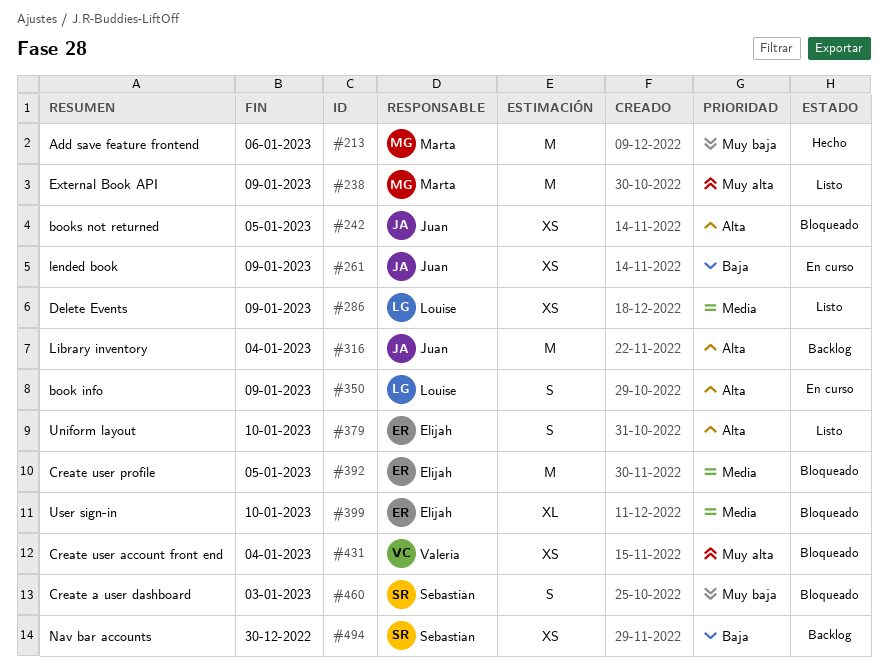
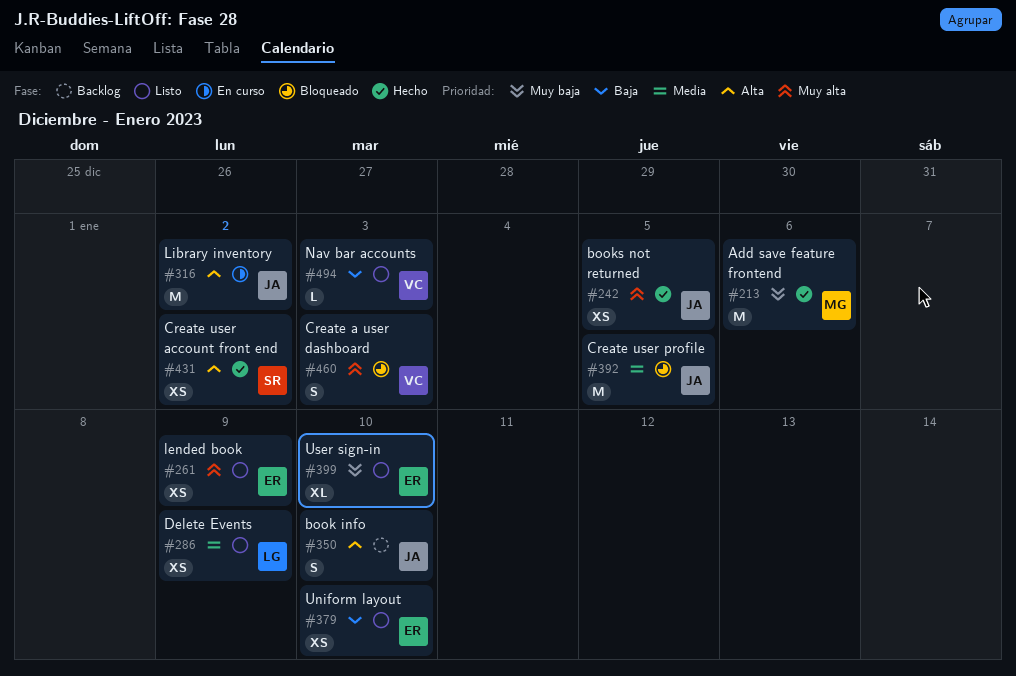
#238: present -> none
#242, status: Bloqueado -> Hecho
#242, priority: Alta -> Muy alta
#261, status: En curso -> Listo
#261, owner: Juan -> Elijah
#261, priority: Baja -> Muy alta
#316, status: Backlog -> En curso
#316, due: Jan 4 -> Jan 2
#350, status: En curso -> Backlog
#350, owner: Louise -> Juan
#350, due: Jan 9 -> Jan 10
#379, priority: Alta -> Baja
#379, estimate: S -> XS
#392, owner: Elijah -> Juan
#399, status: Bloqueado -> Listo
#399, priority: Media -> Muy baja
#431, status: Bloqueado -> Hecho
#431, owner: Valeria -> Sebastián
#431, priority: Muy alta -> Alta
#431, due: Jan 4 -> Jan 2
#460, owner: Sebastián -> Valeria
#460, priority: Muy baja -> Muy alta
#494, status: Backlog -> Listo
#494, owner: Sebastián -> Valeria
#494, estimate: XS -> L
#494, due: Dec 30 -> Jan 3

